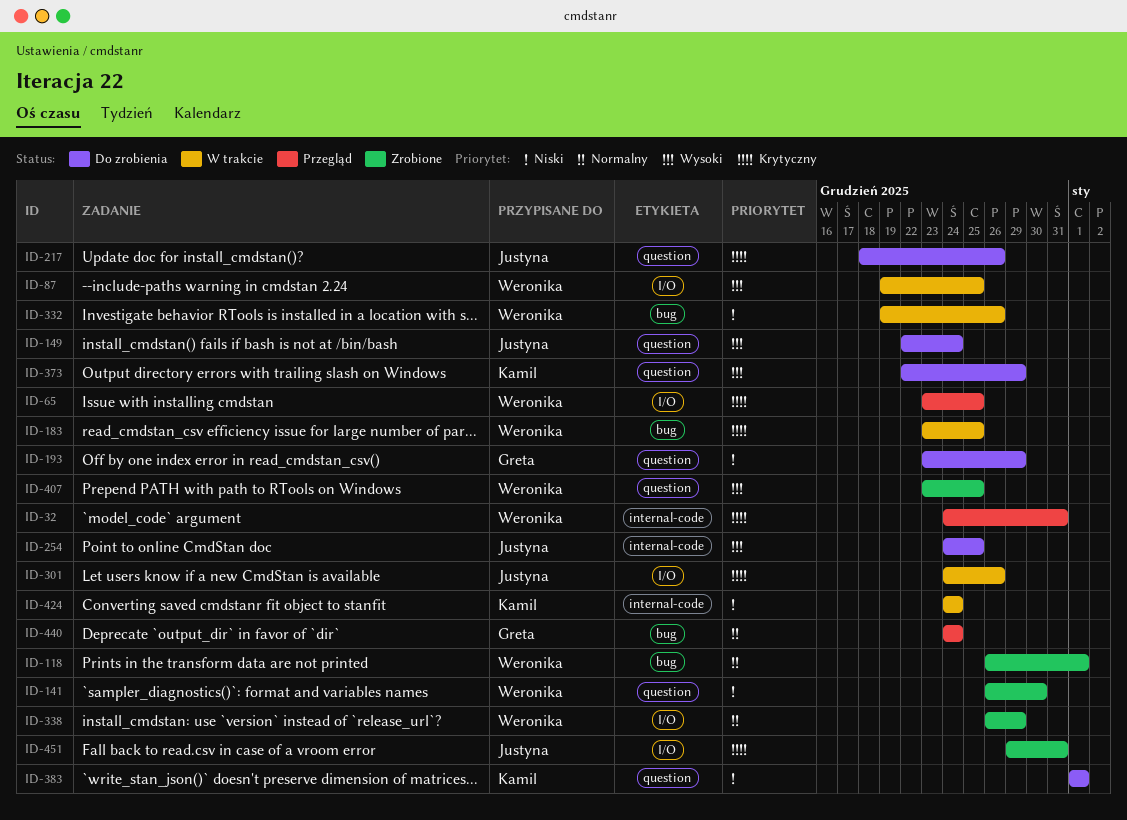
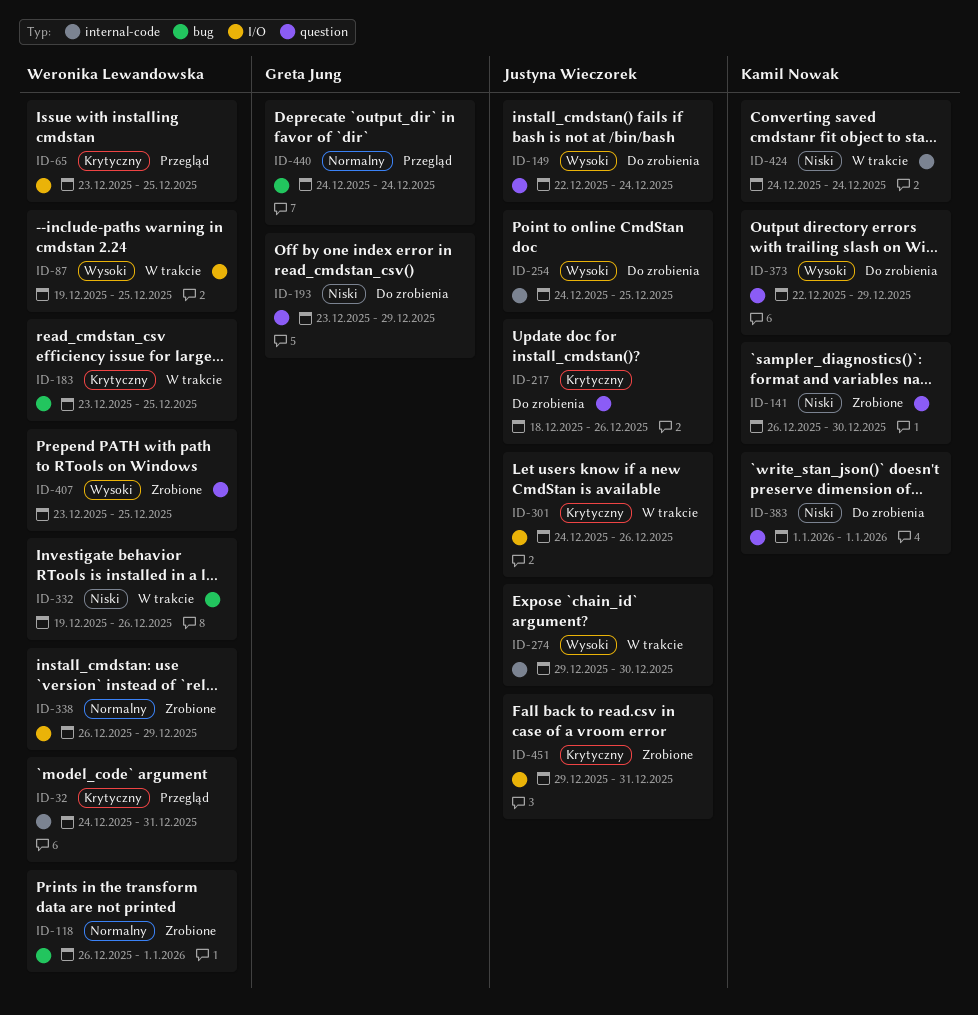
ID-141, owner: Weronika Lewandowska -> Kamil Nowak
ID-274: none -> present

